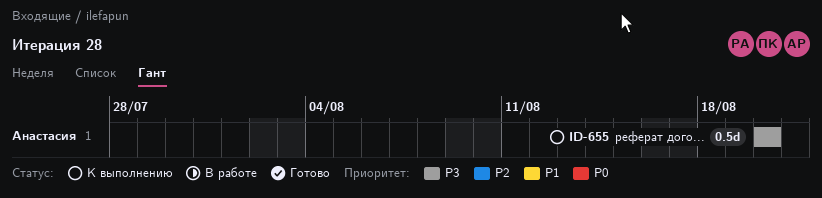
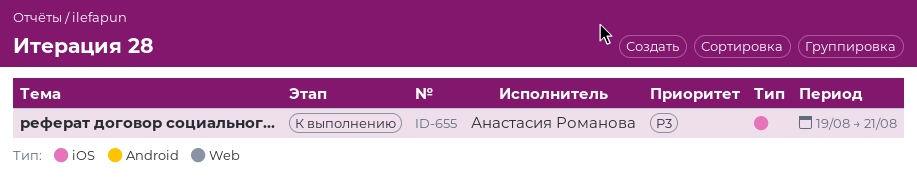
ID-655, start: Aug 20 -> Aug 19
ID-655, due: Aug 20 -> Aug 21

